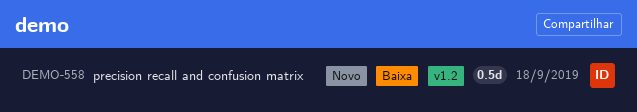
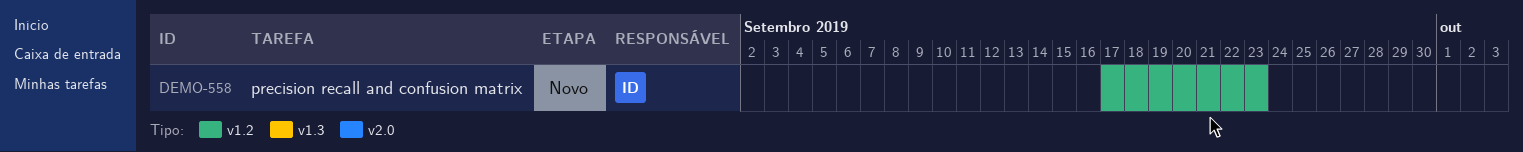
DEMO-558, due: Sep 18 -> Sep 23

